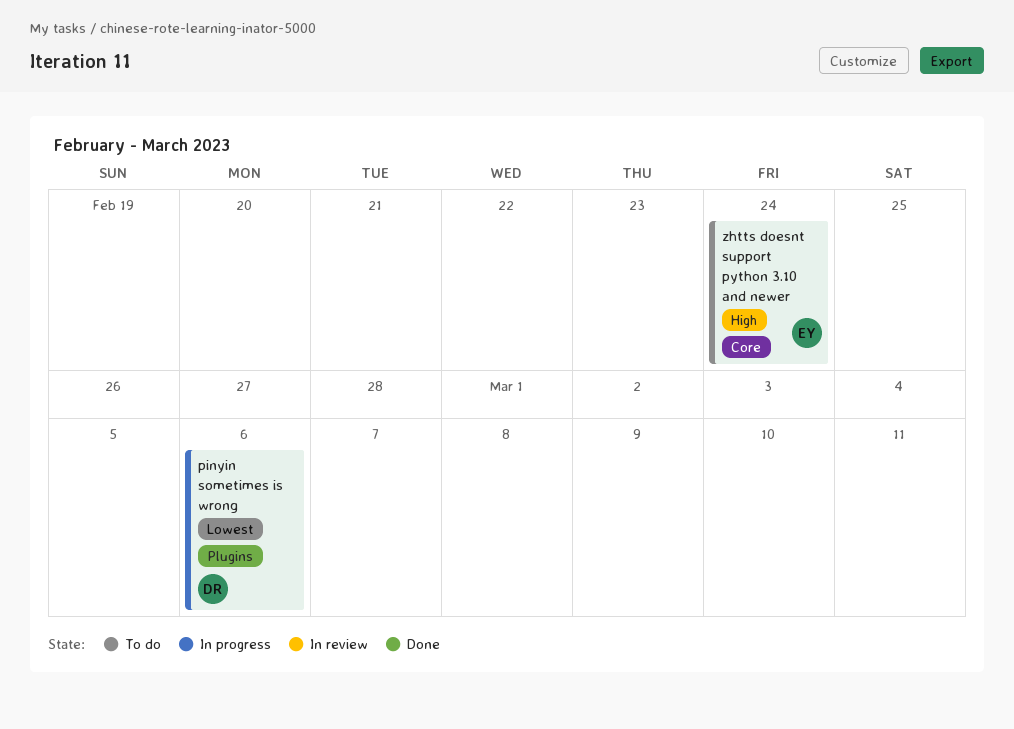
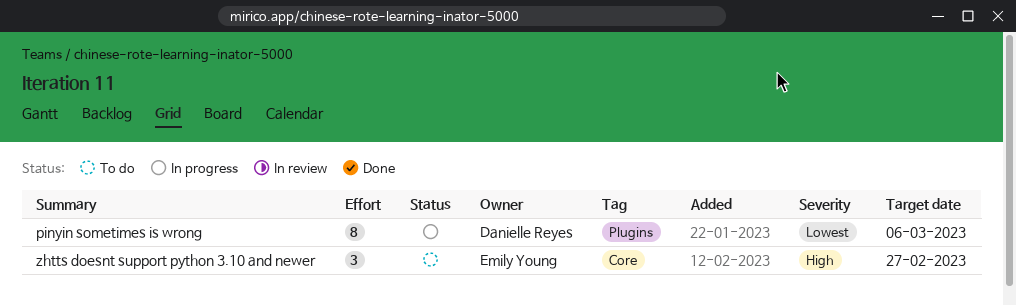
zhtts doesnt support python 3.10 and newer, due: Feb 24 -> Feb 27

